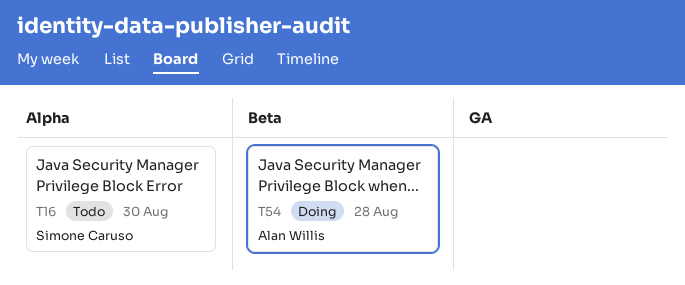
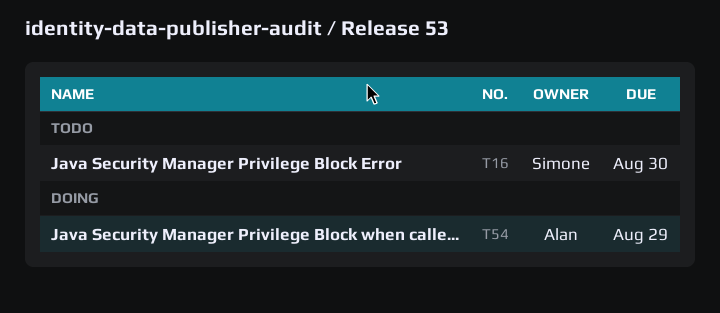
T54, due: Aug 28 -> Aug 29

